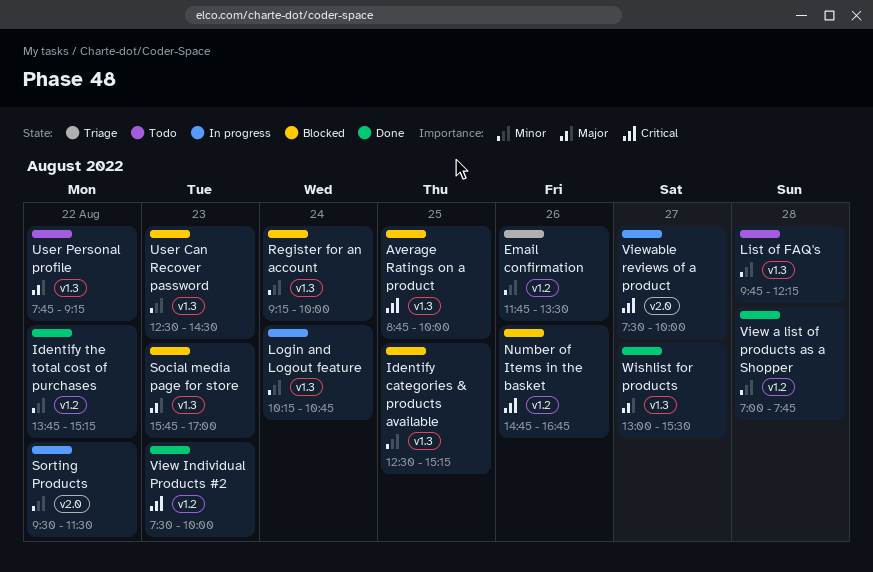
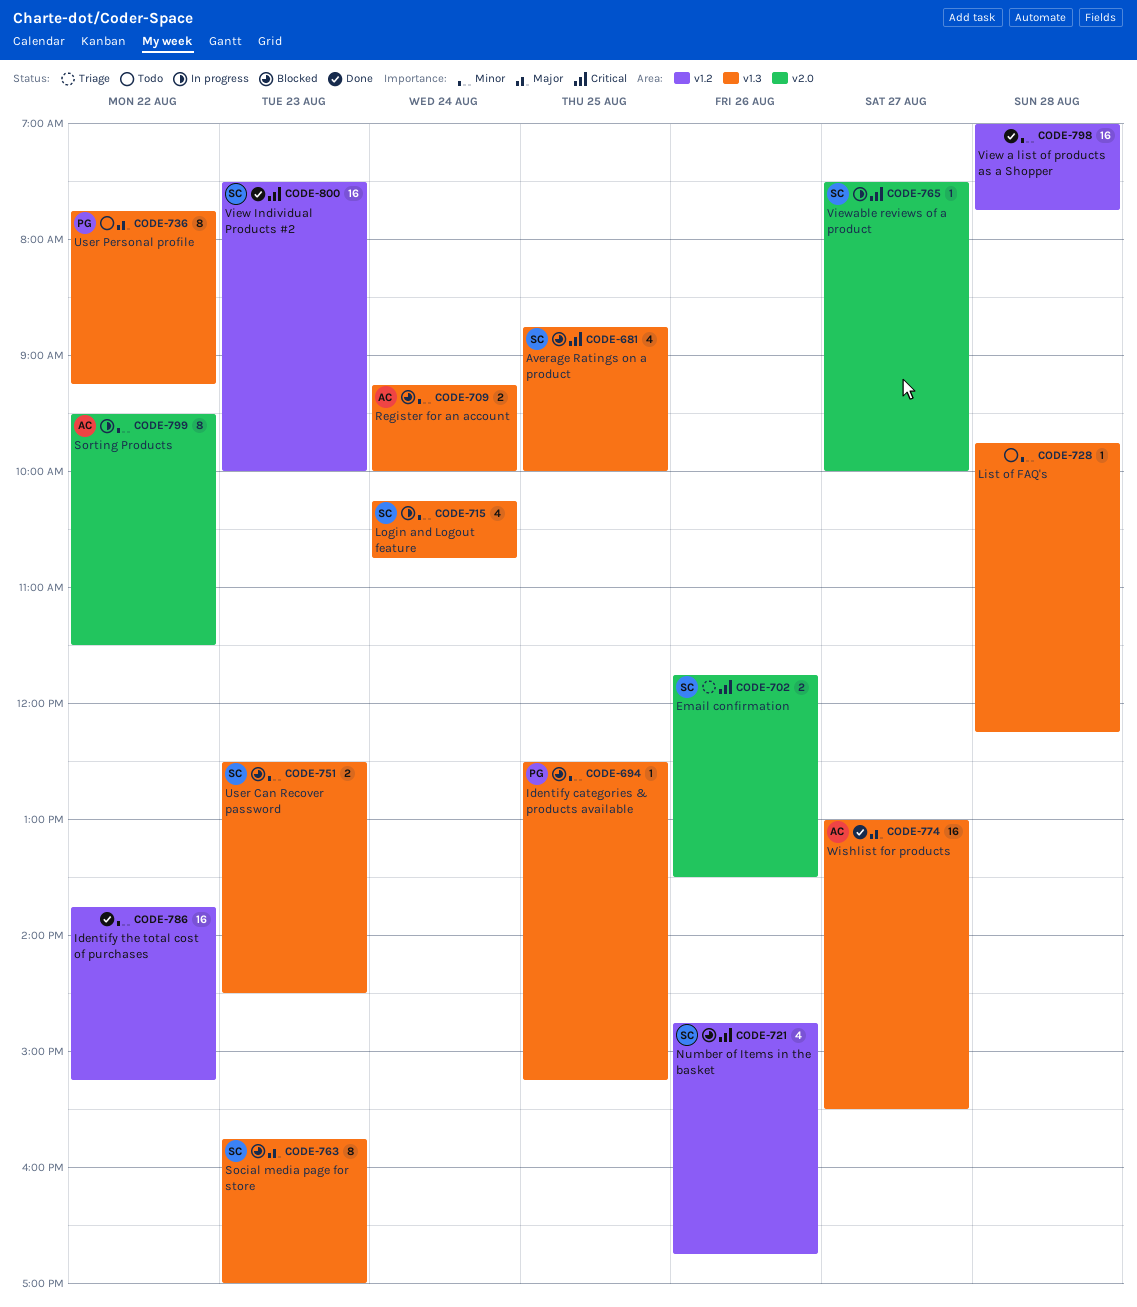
Email confirmation, priority: Minor -> Critical
Email confirmation, label: v1.2 -> v2.0

